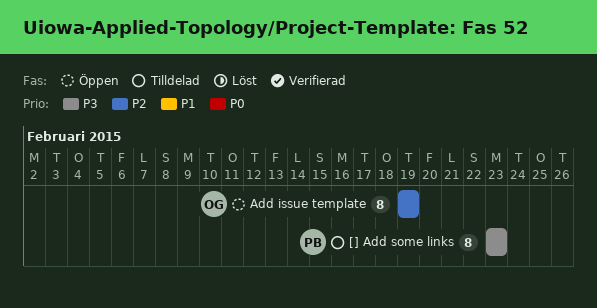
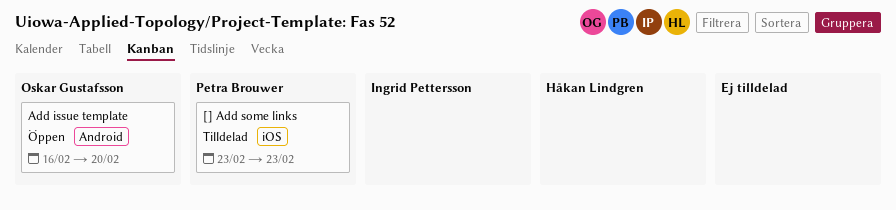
Add issue template, start: Feb 19 -> Feb 16
Add issue template, due: Feb 19 -> Feb 20

